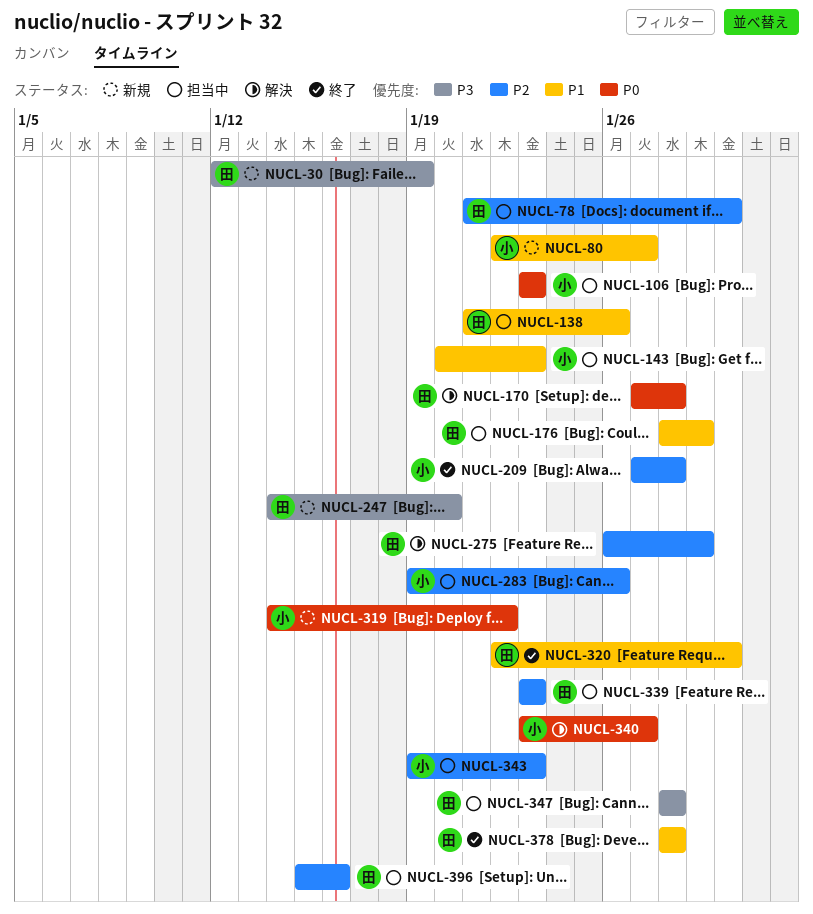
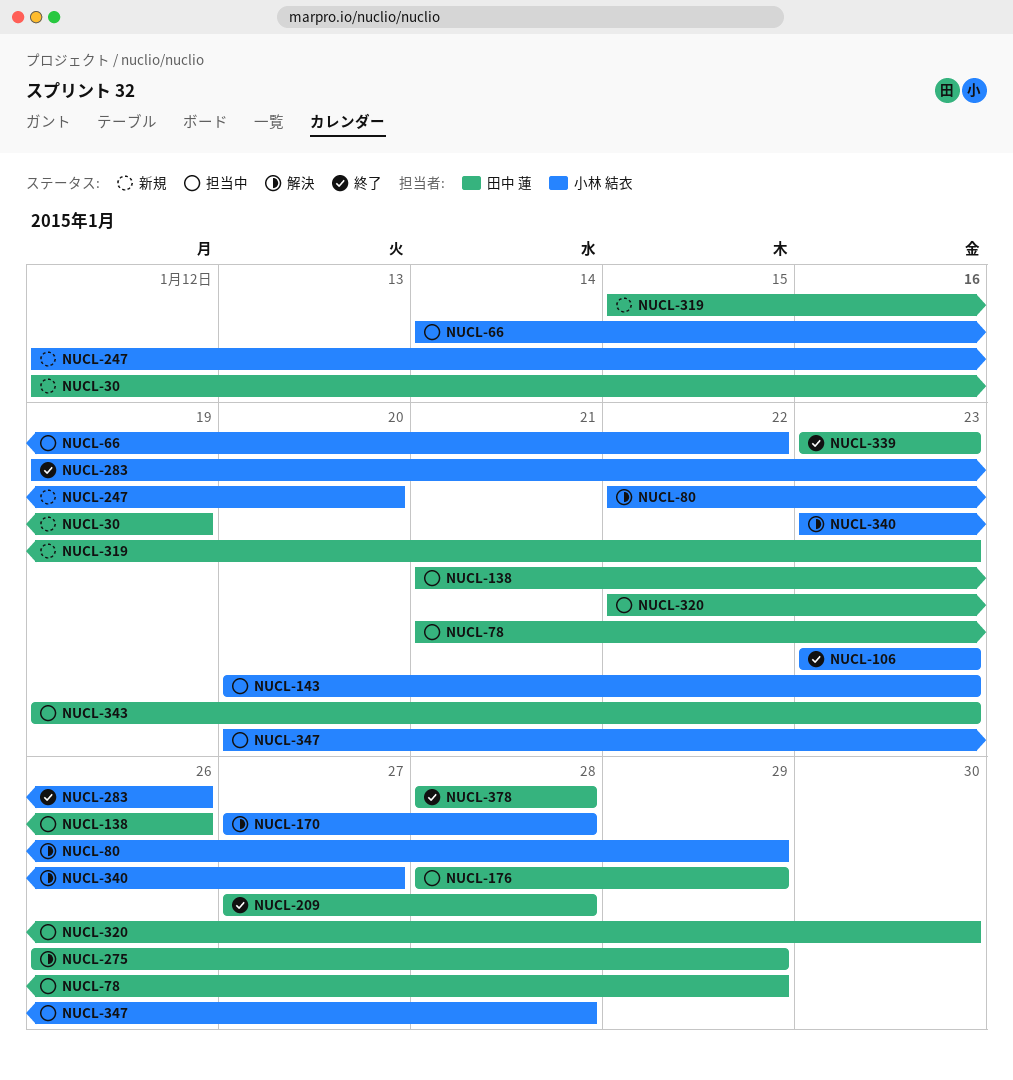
NUCL-66: none -> present
NUCL-78, due: Jan 30 -> Jan 29
NUCL-80, status: 新規 -> 解決
NUCL-80, due: Jan 27 -> Jan 29
NUCL-106, status: 担当中 -> 終了
NUCL-170, owner: 田中 蓮 -> 小林 結衣
NUCL-209, owner: 小林 結衣 -> 田中 蓮
NUCL-247, owner: 田中 蓮 -> 小林 結衣
NUCL-247, start: Jan 14 -> Jan 12
NUCL-283, status: 担当中 -> 終了
NUCL-319, owner: 小林 結衣 -> 田中 蓮
NUCL-319, start: Jan 14 -> Jan 15
NUCL-319, due: Jan 22 -> Jan 23
NUCL-320, status: 終了 -> 担当中
NUCL-339, status: 担当中 -> 終了
NUCL-343, owner: 小林 結衣 -> 田中 蓮
NUCL-347, owner: 田中 蓮 -> 小林 結衣
NUCL-347, start: Jan 28 -> Jan 20
NUCL-396: present -> none

